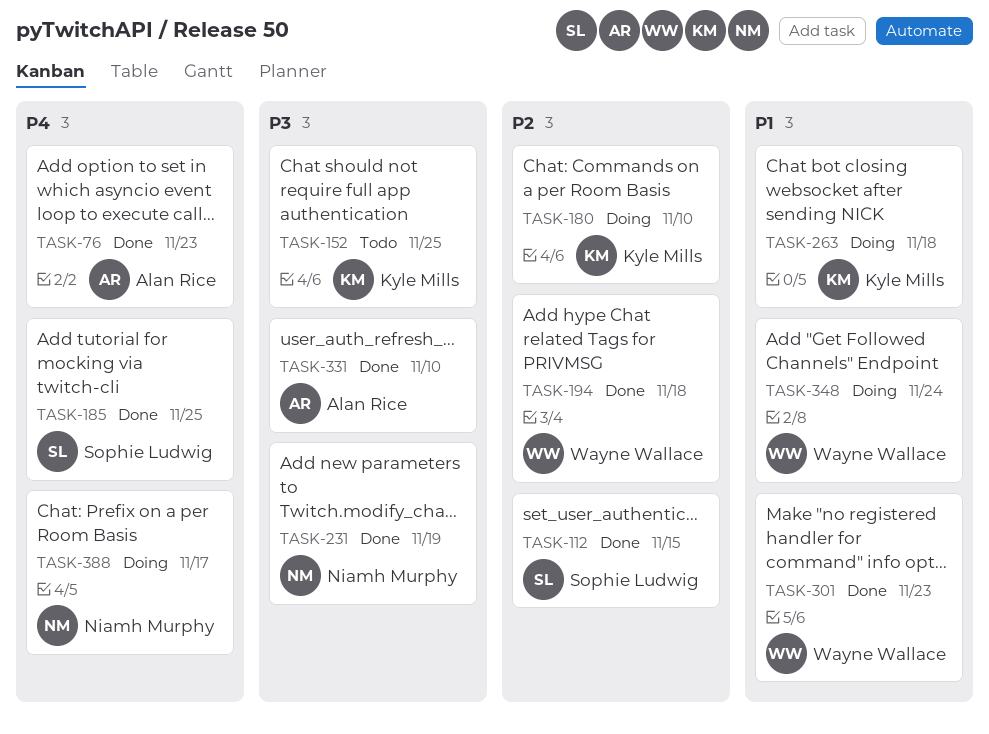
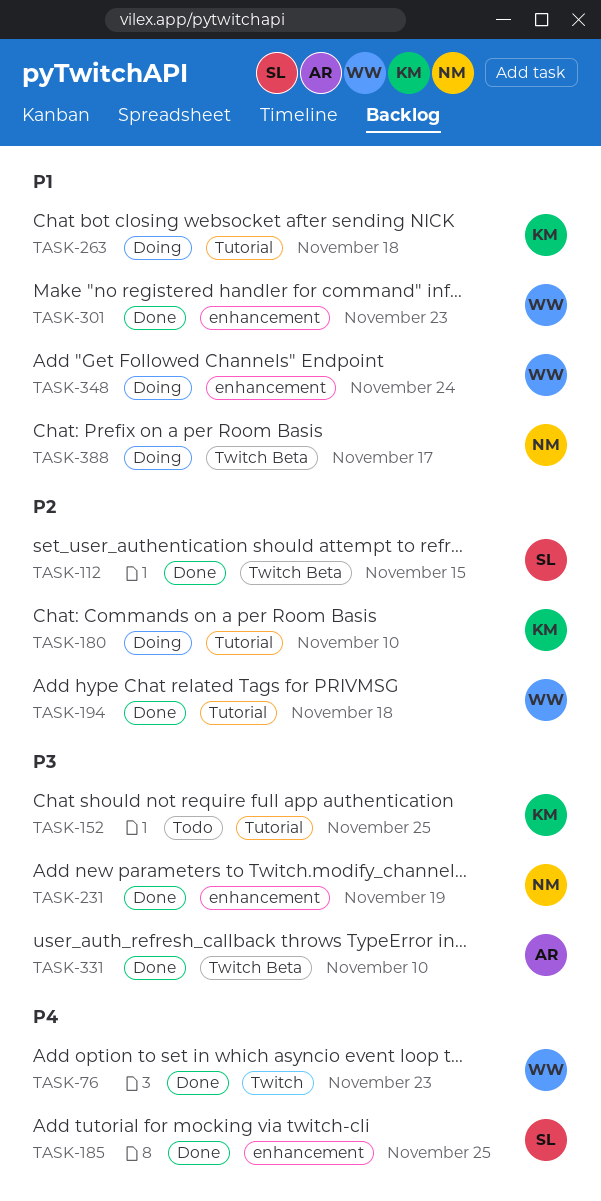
TASK-76, owner: Alan Rice -> Wayne Wallace
TASK-388, priority: P4 -> P1

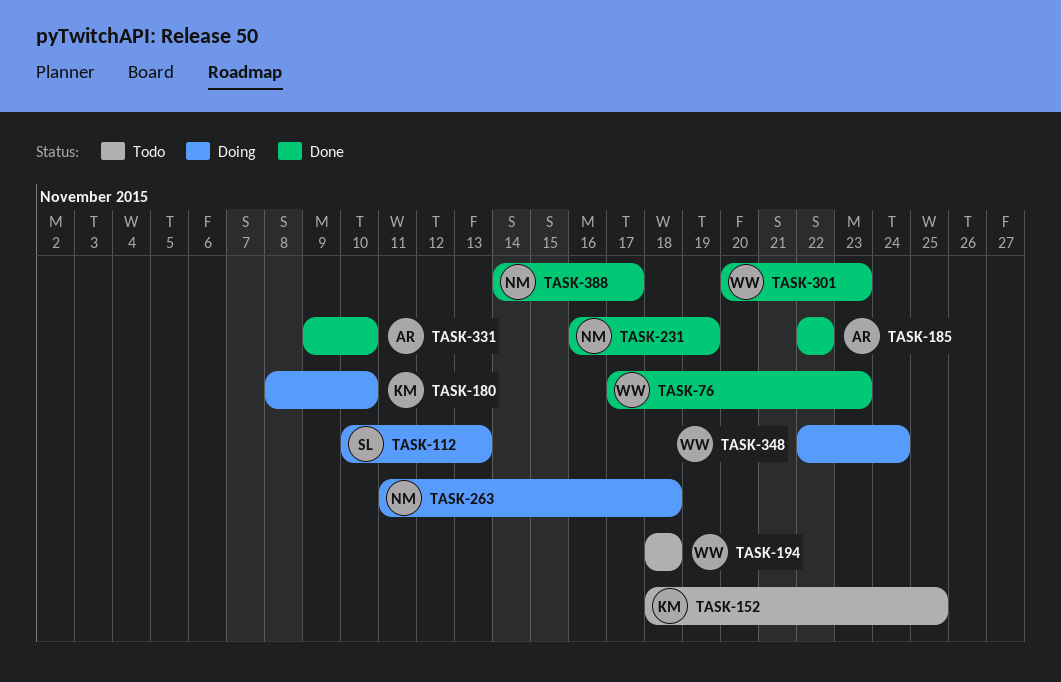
TASK-112, status: Done -> Doing
TASK-112, due: Nov 15 -> Nov 13
TASK-185, owner: SL -> AR
TASK-185, due: Nov 25 -> Nov 22
TASK-194, status: Done -> Todo
TASK-263, owner: KM -> NM
TASK-388, status: Doing -> Done

